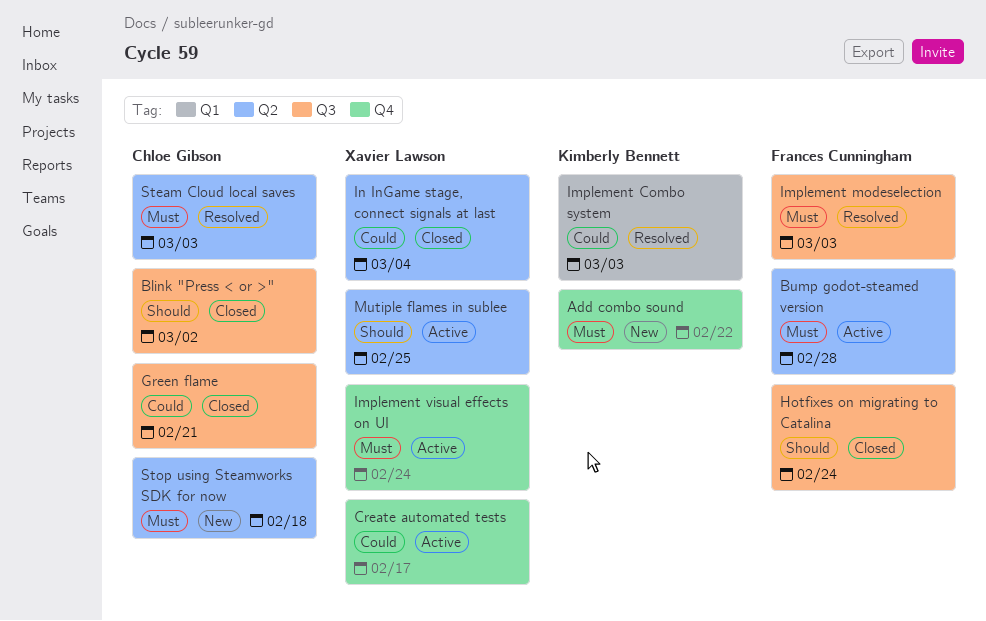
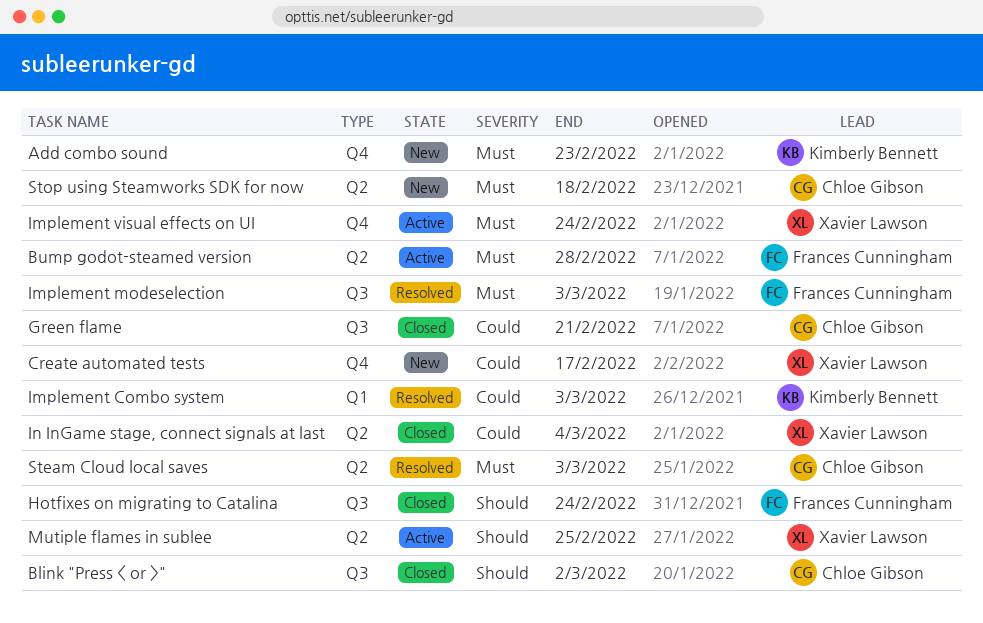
Add combo sound, due: Feb 22 -> Feb 23
Create automated tests, status: Active -> New

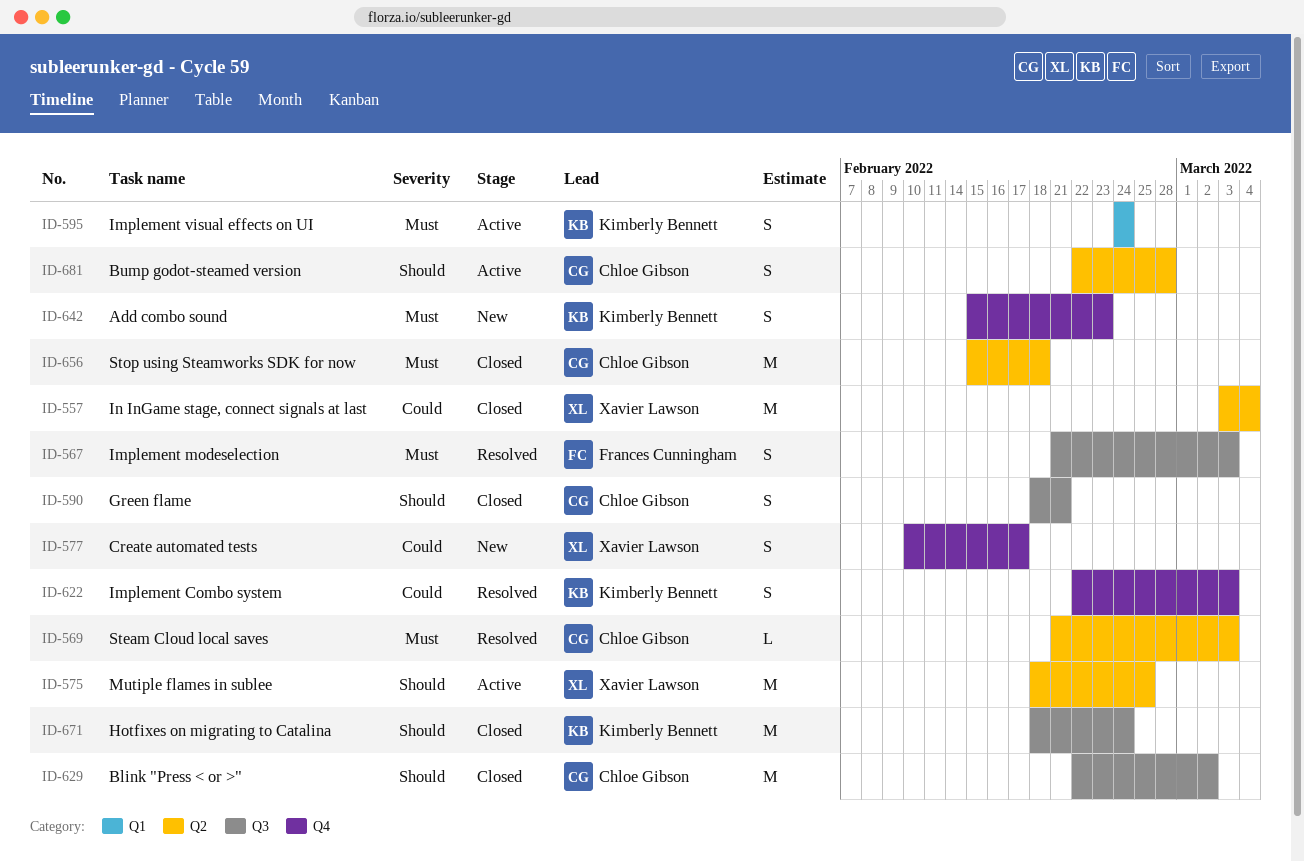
Bump godot-steamed version, owner: Frances Cunningham -> Chloe Gibson
Bump godot-steamed version, priority: Must -> Should
Green flame, priority: Could -> Should
Hotfixes on migrating to Catalina, owner: Frances Cunningham -> Kimberly Bennett
Implement Combo system, label: Q1 -> Q4
Implement visual effects on UI, owner: Xavier Lawson -> Kimberly Bennett
Implement visual effects on UI, label: Q4 -> Q1
Stop using Steamworks SDK for now, status: New -> Closed

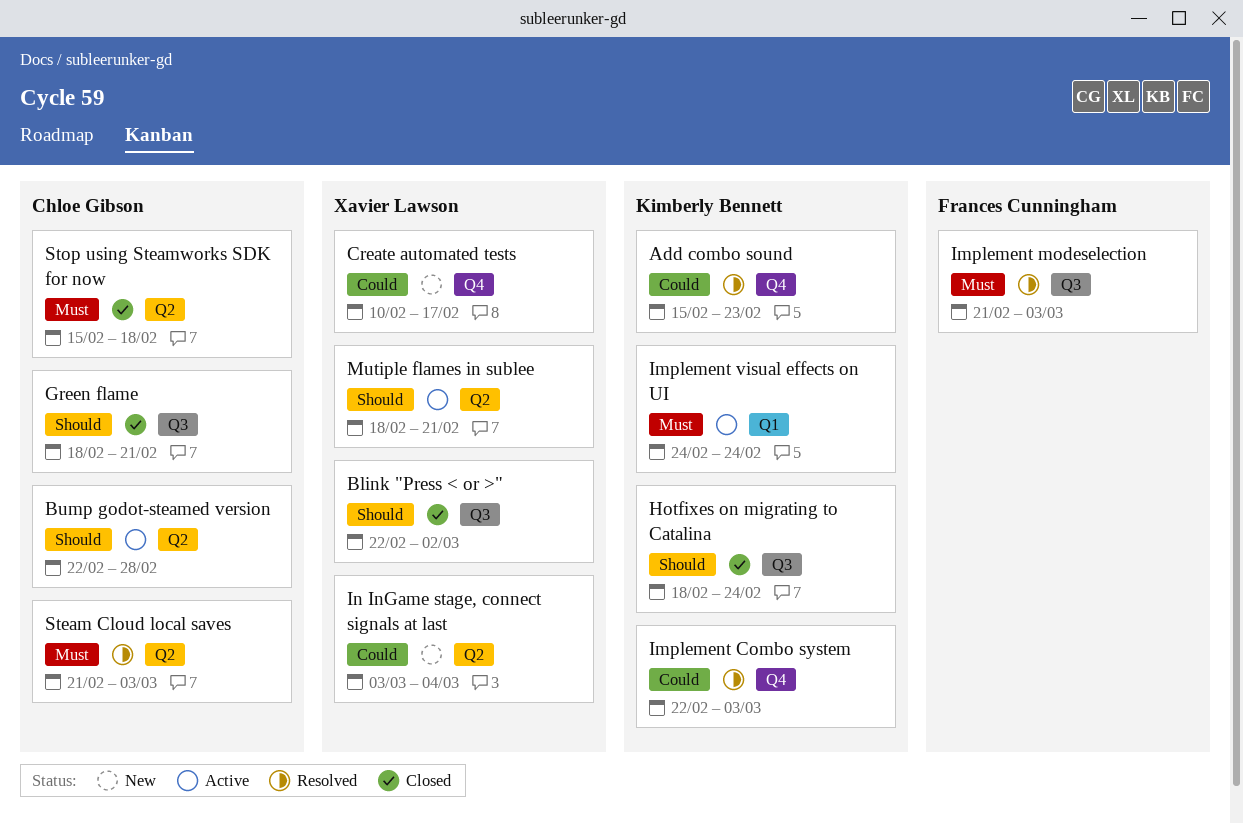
Add combo sound, status: New -> Resolved
Add combo sound, priority: Must -> Could
Blink "Press < or >", owner: Chloe Gibson -> Xavier Lawson
In InGame stage, connect signals at last, status: Closed -> New
Mutiple flames in sublee, due: Feb 25 -> Feb 21

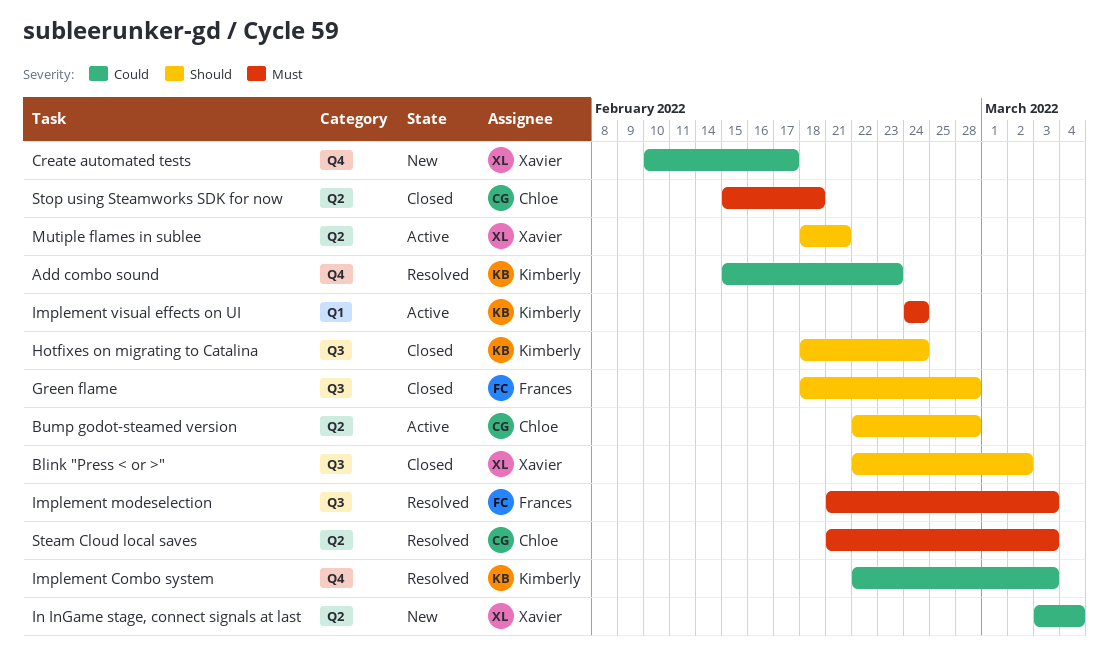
Green flame, owner: Chloe Gibson -> Frances Cunningham
Green flame, due: Feb 21 -> Feb 28

